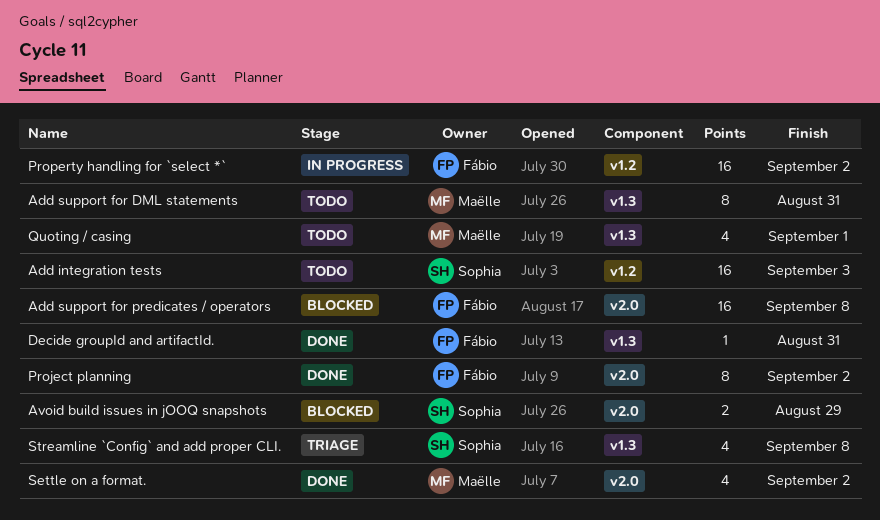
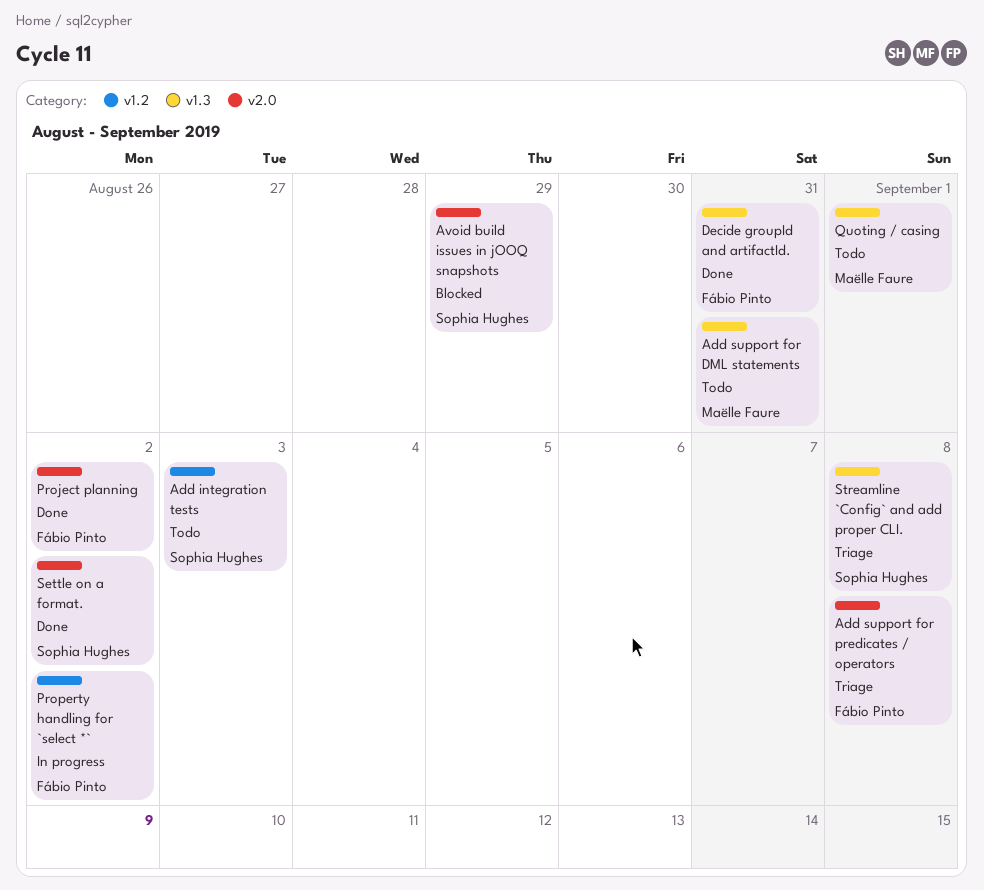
Add support for predicates / operators, status: Blocked -> Triage
Settle on a format., owner: Maëlle Faure -> Sophia Hughes

